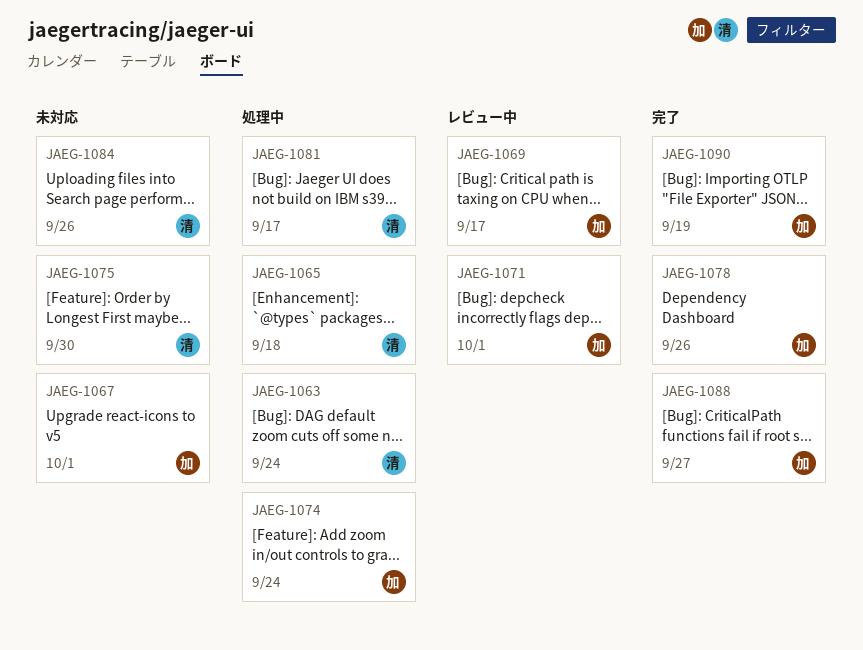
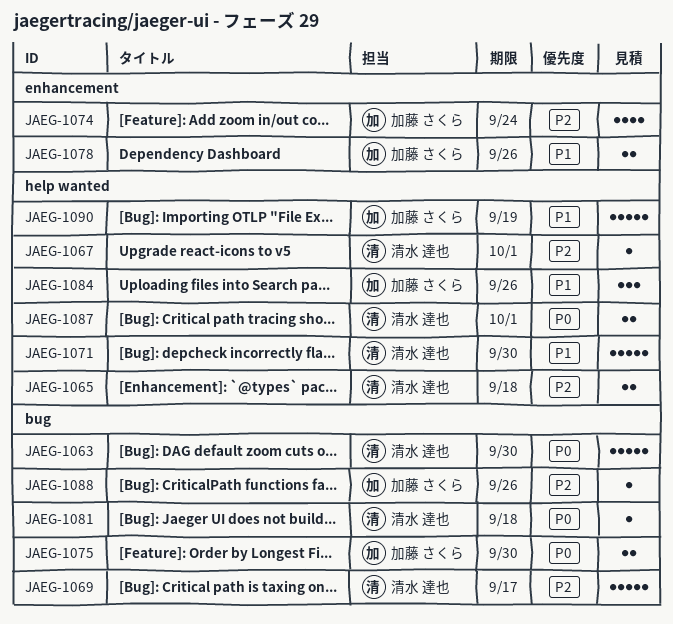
JAEG-1063, due: Sep 24 -> Sep 30
JAEG-1067, owner: 加藤 さくら -> 清水 達也
JAEG-1069, owner: 加藤 さくら -> 清水 達也
JAEG-1071, owner: 加藤 さくら -> 清水 達也
JAEG-1071, due: Oct 1 -> Sep 30
JAEG-1075, owner: 清水 達也 -> 加藤 さくら
JAEG-1081, due: Sep 17 -> Sep 18
JAEG-1084, owner: 清水 達也 -> 加藤 さくら
JAEG-1087: none -> present
JAEG-1088, due: Sep 27 -> Sep 26

